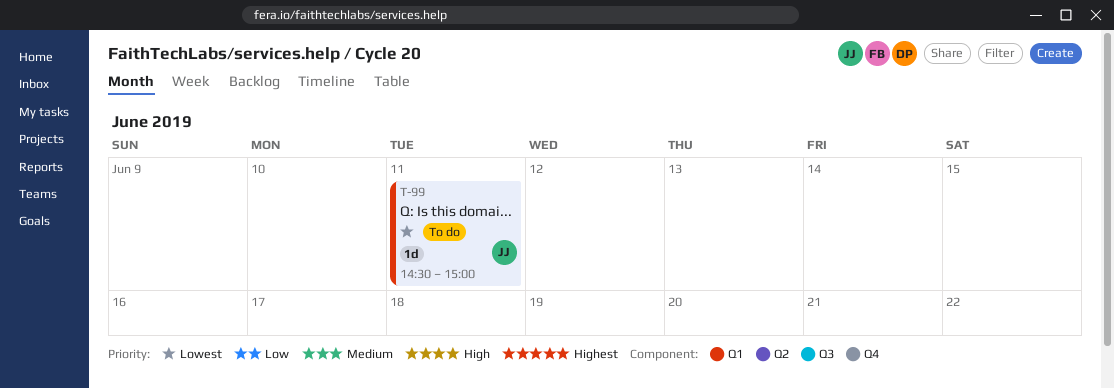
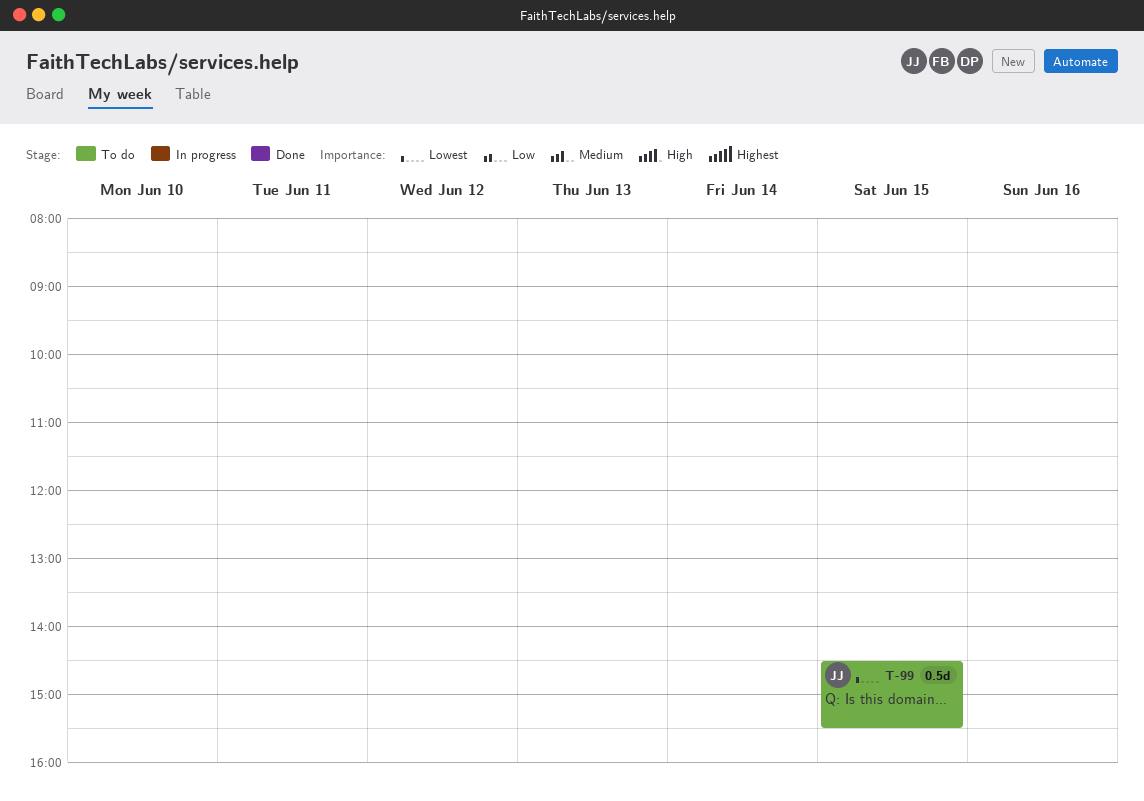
T-99, estimate: 1d -> 0.5d
T-99, day: Jun 11 -> Jun 15
T-99, ends: 15:00 -> 15:30

